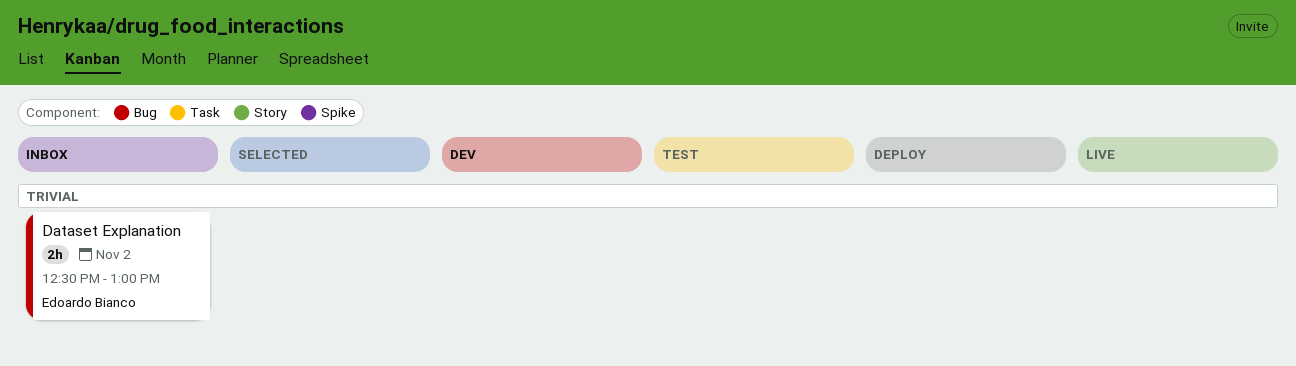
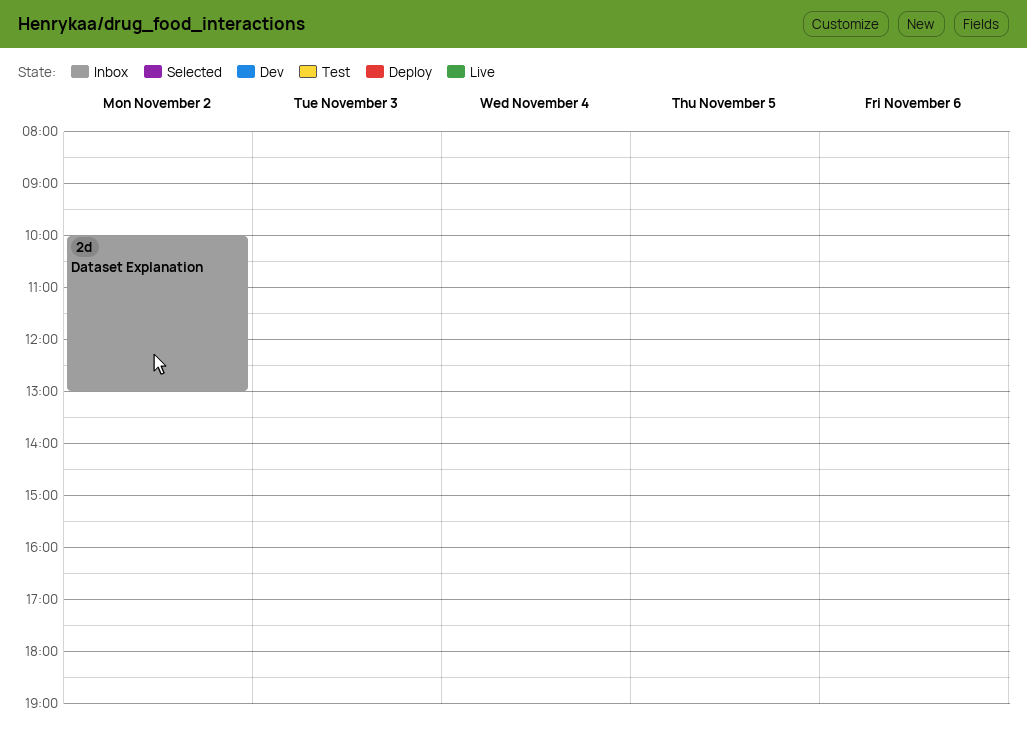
Dataset Explanation, estimate: 2h -> 2d
Dataset Explanation, begins: 12:30 -> 10:00

